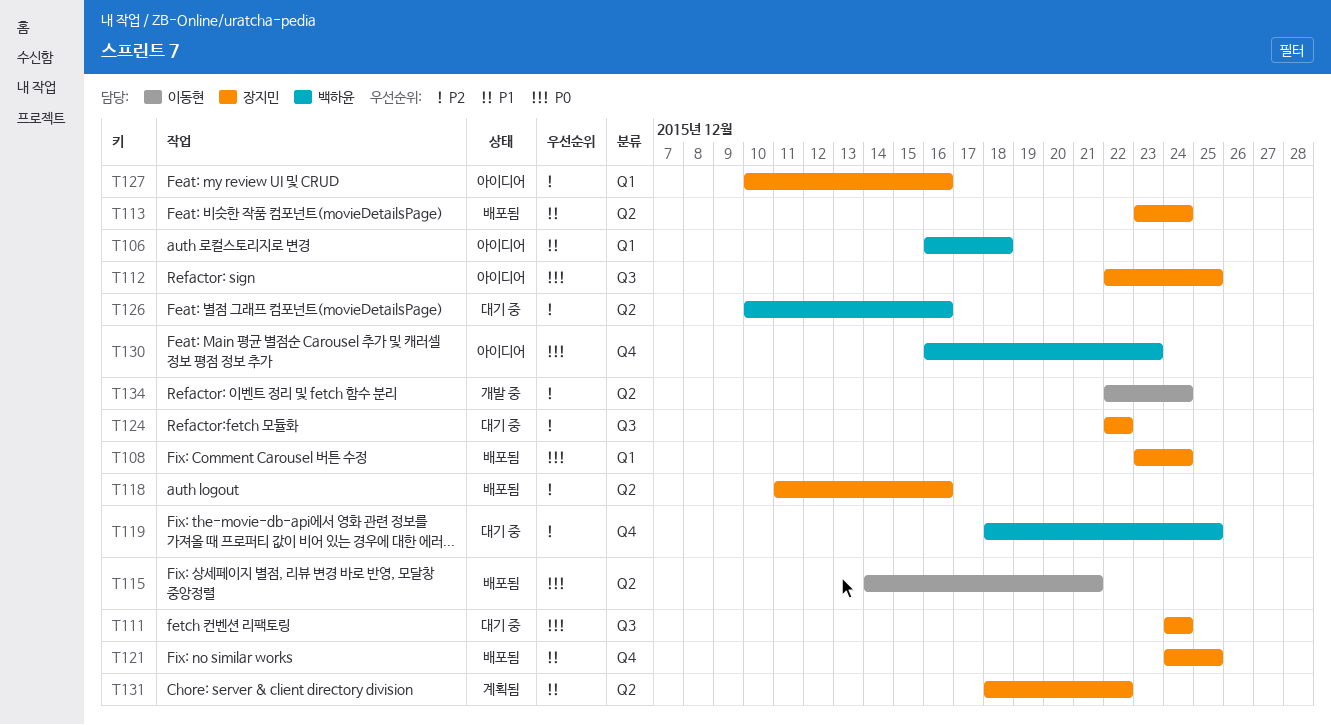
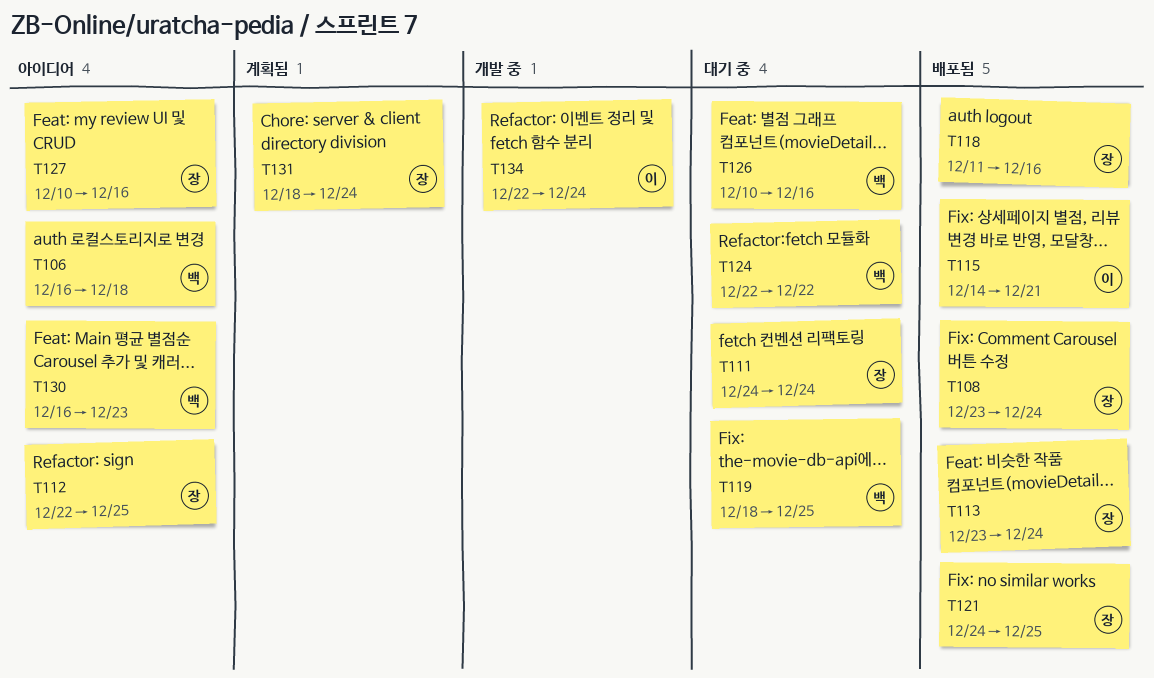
T124, owner: 장지민 -> 백하윤
T131, due: Dec 22 -> Dec 24

